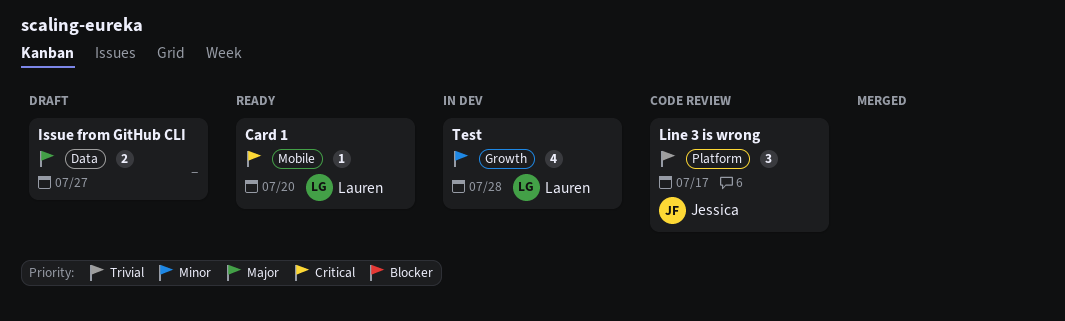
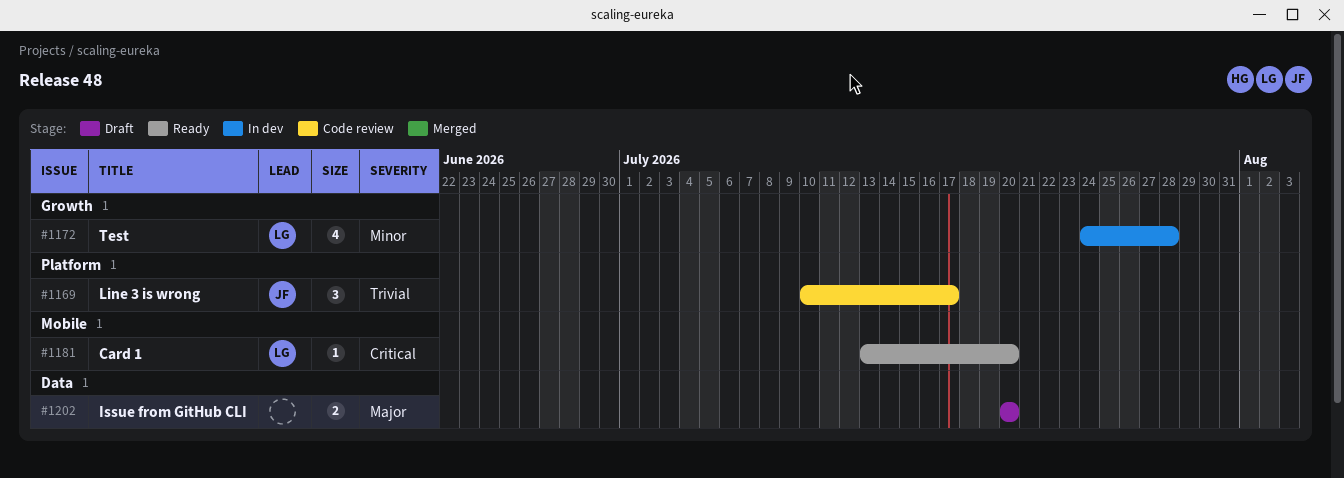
Issue from GitHub CLI, due: Jul 27 -> Jul 20

